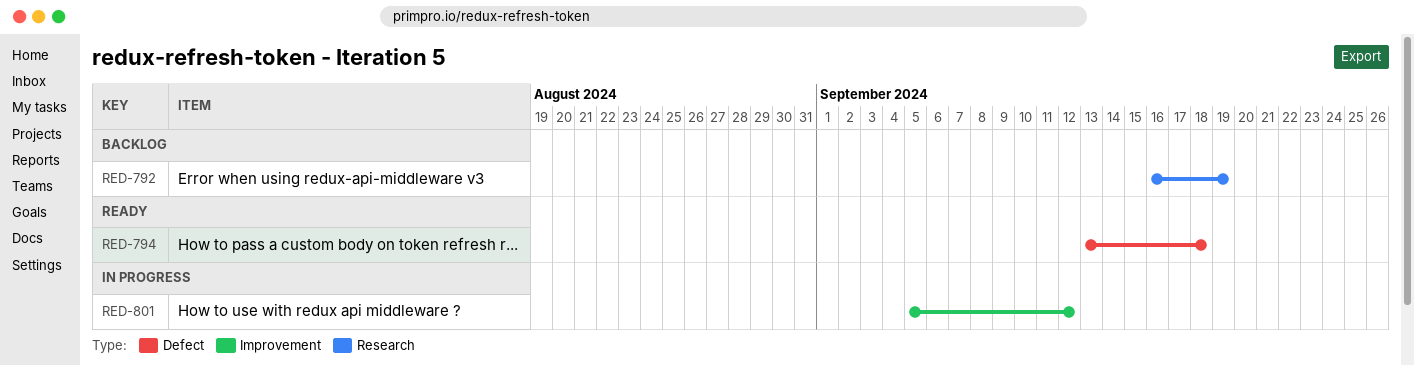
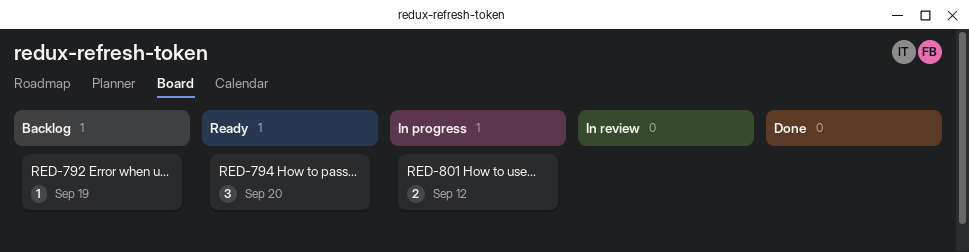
RED-794, due: Sep 18 -> Sep 20

